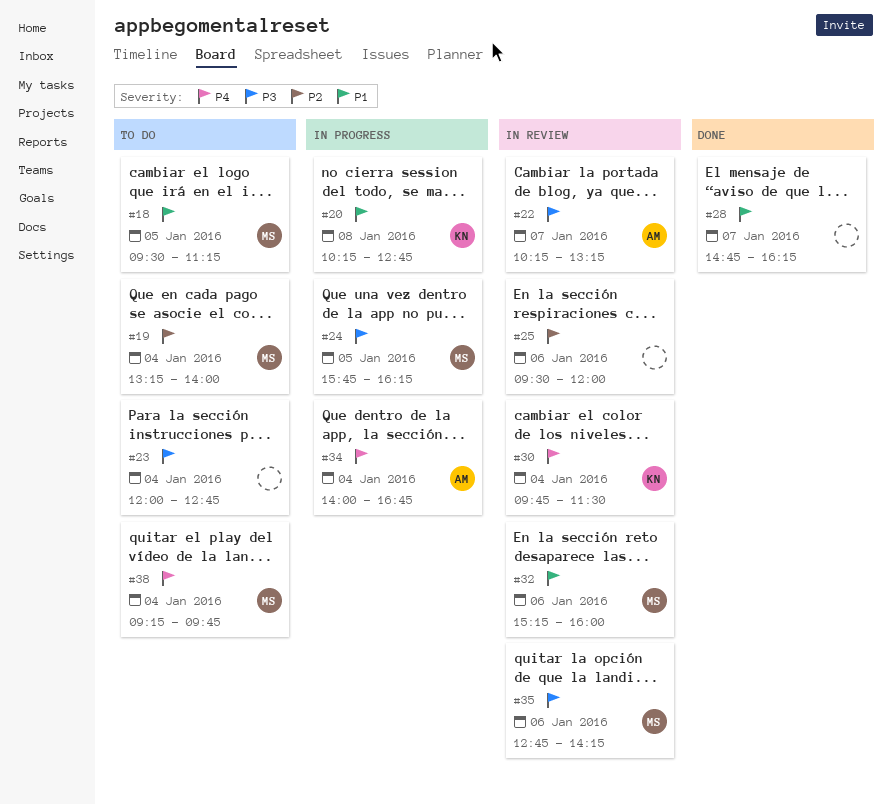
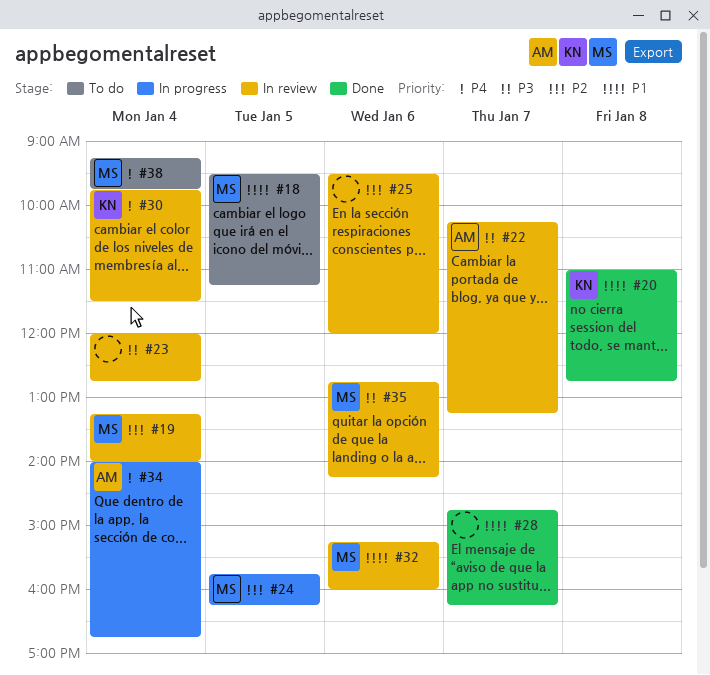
#19, status: To do -> In review
#20, status: In progress -> Done
#20, begins: 10:15 -> 11:00
#23, status: To do -> In review
#24, priority: P3 -> P2

